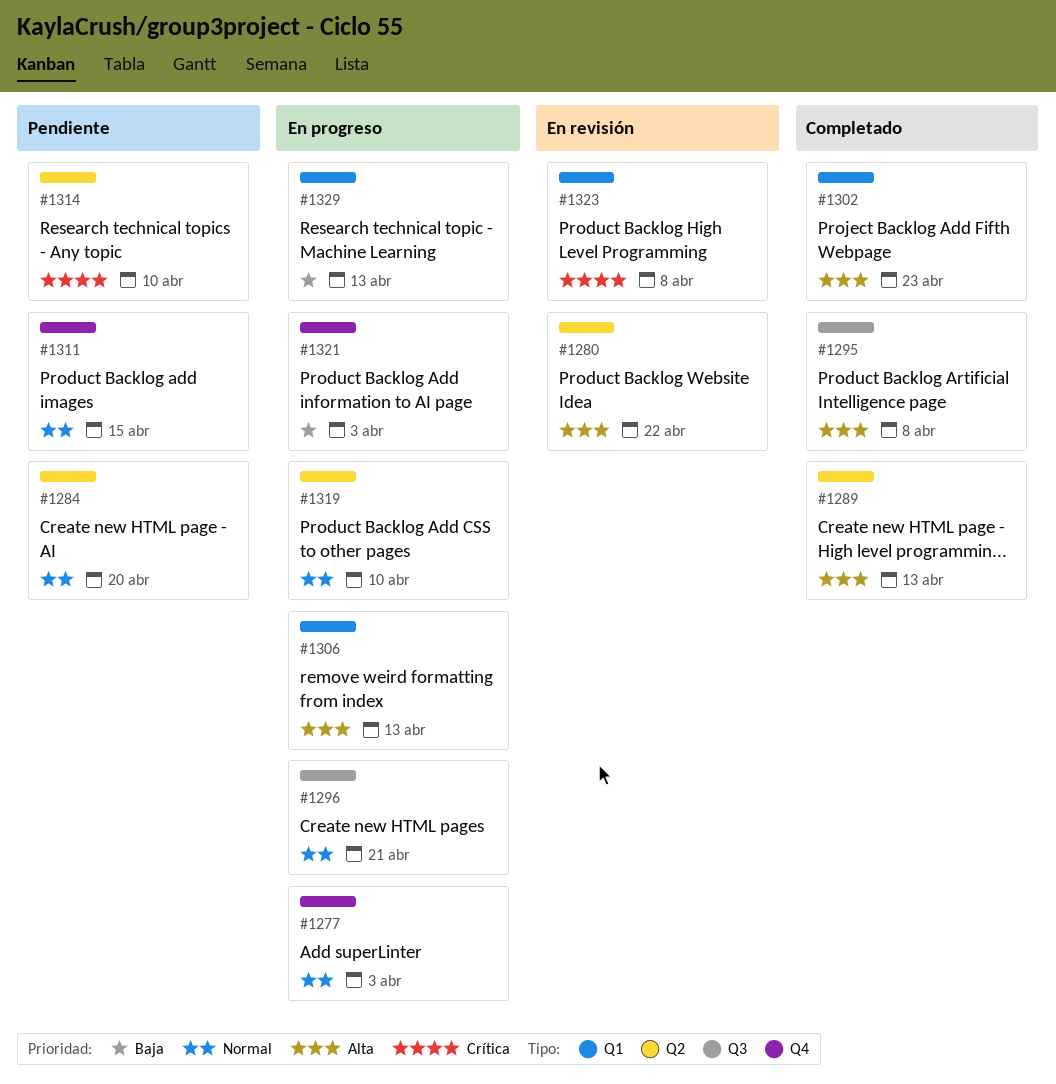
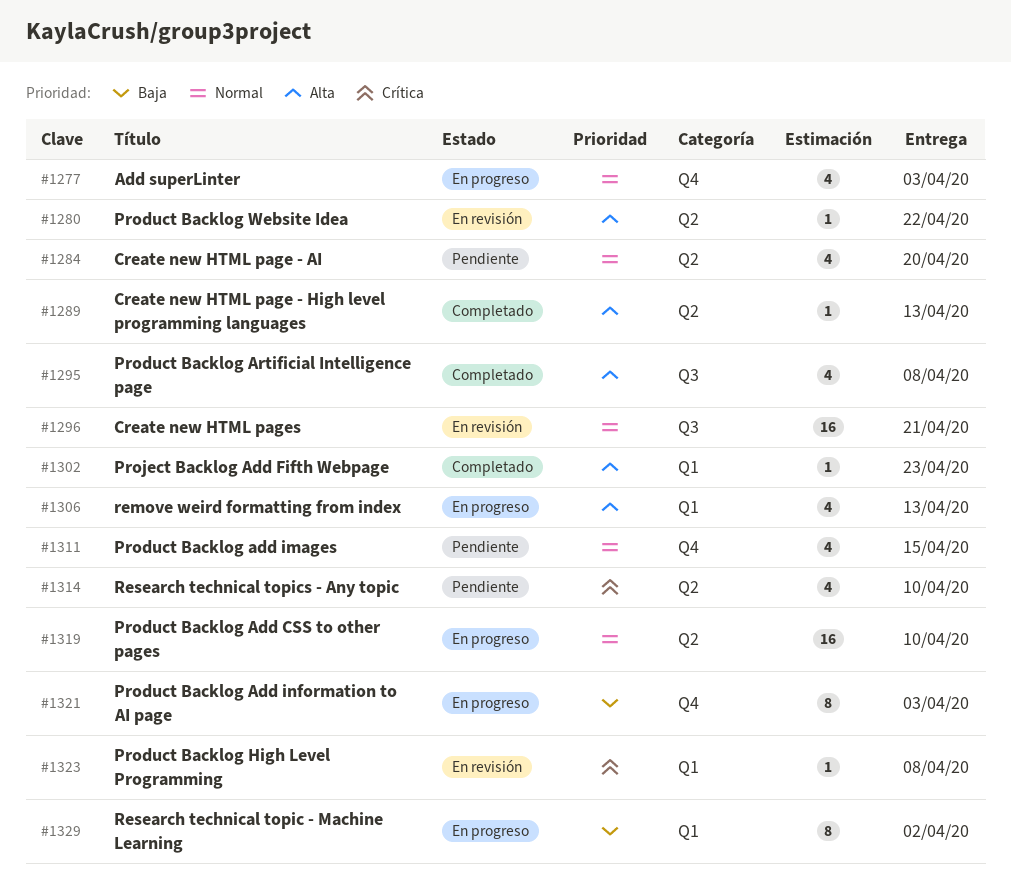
#1296, status: En progreso -> En revisión
#1329, due: Apr 13 -> Apr 2

